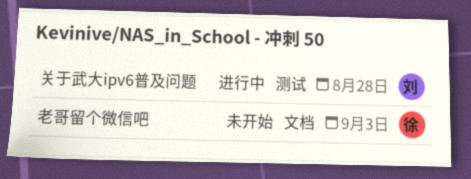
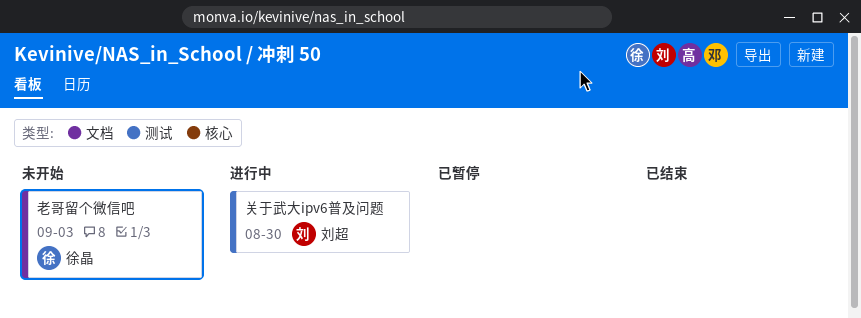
关于武大ipv6普及问题, due: Aug 28 -> Aug 30

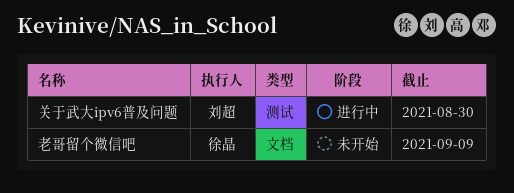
老哥留个微信吧, due: Sep 3 -> Sep 9

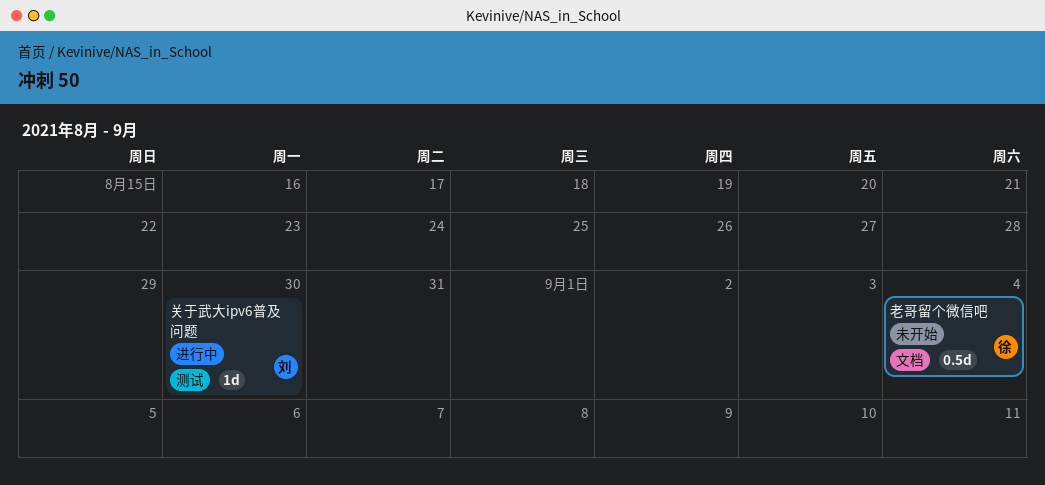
老哥留个微信吧, due: Sep 9 -> Sep 4

